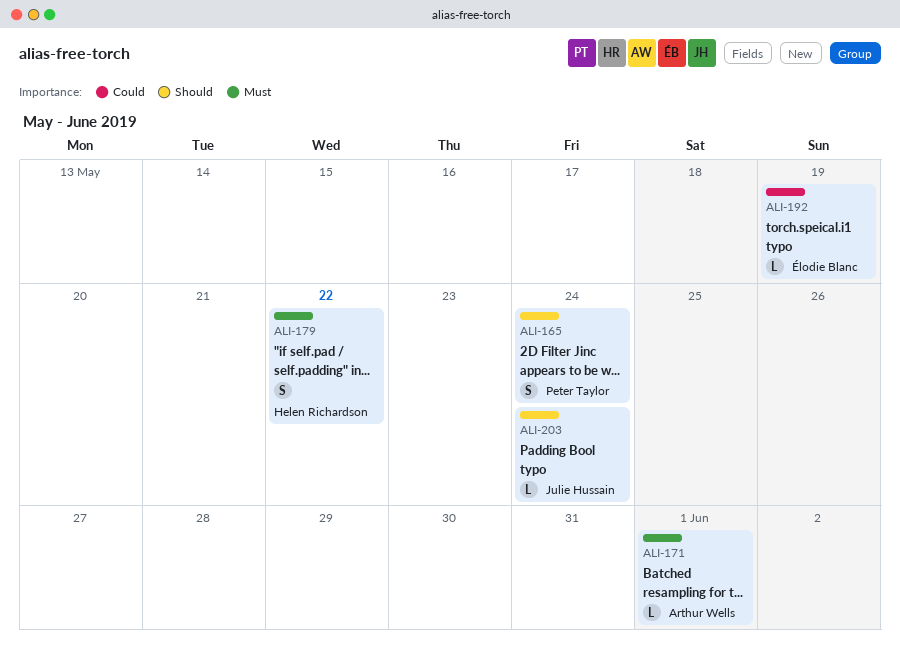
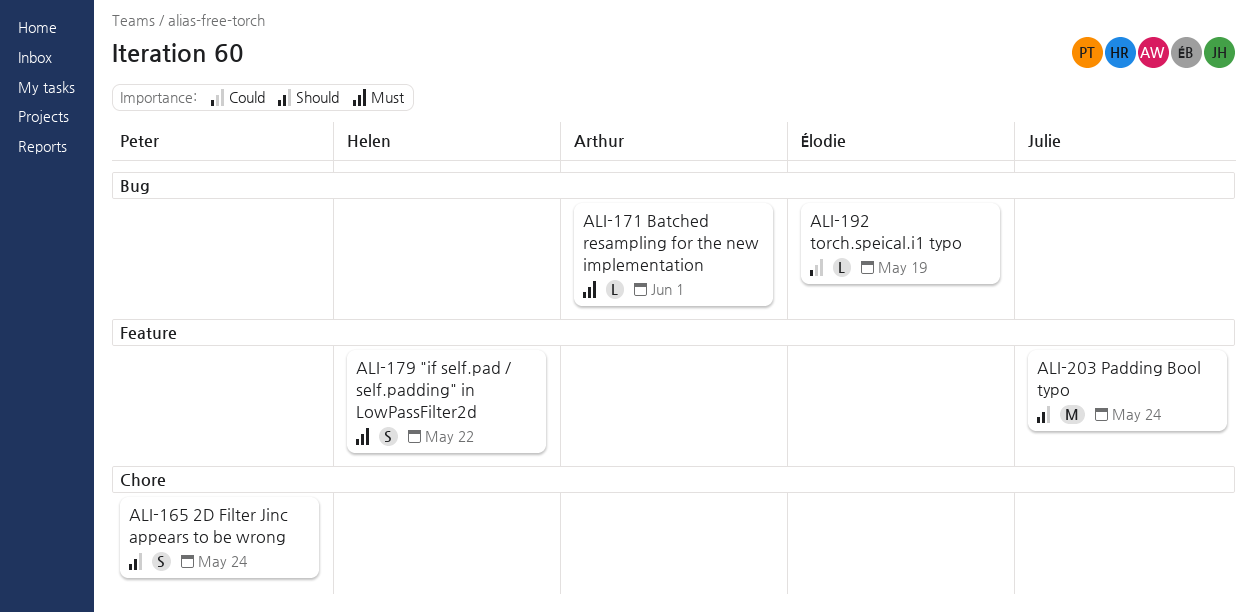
ALI-203, estimate: L -> M

